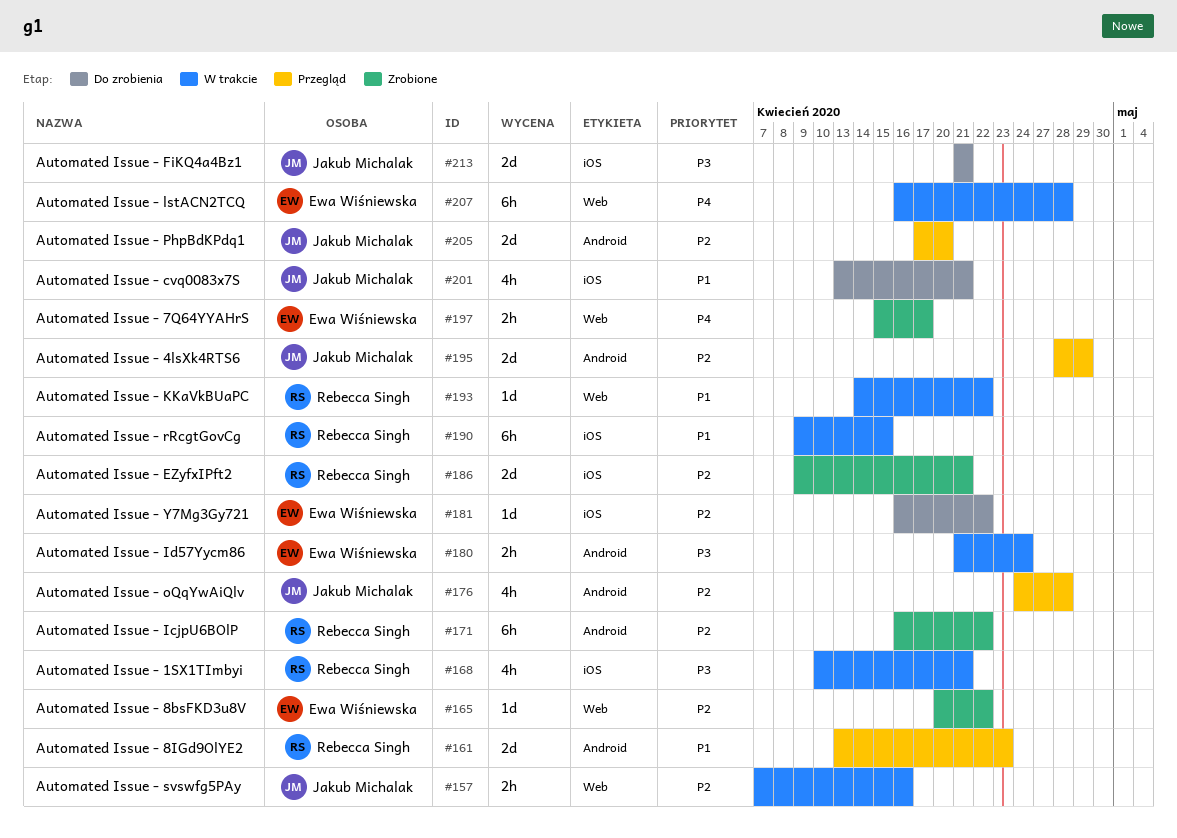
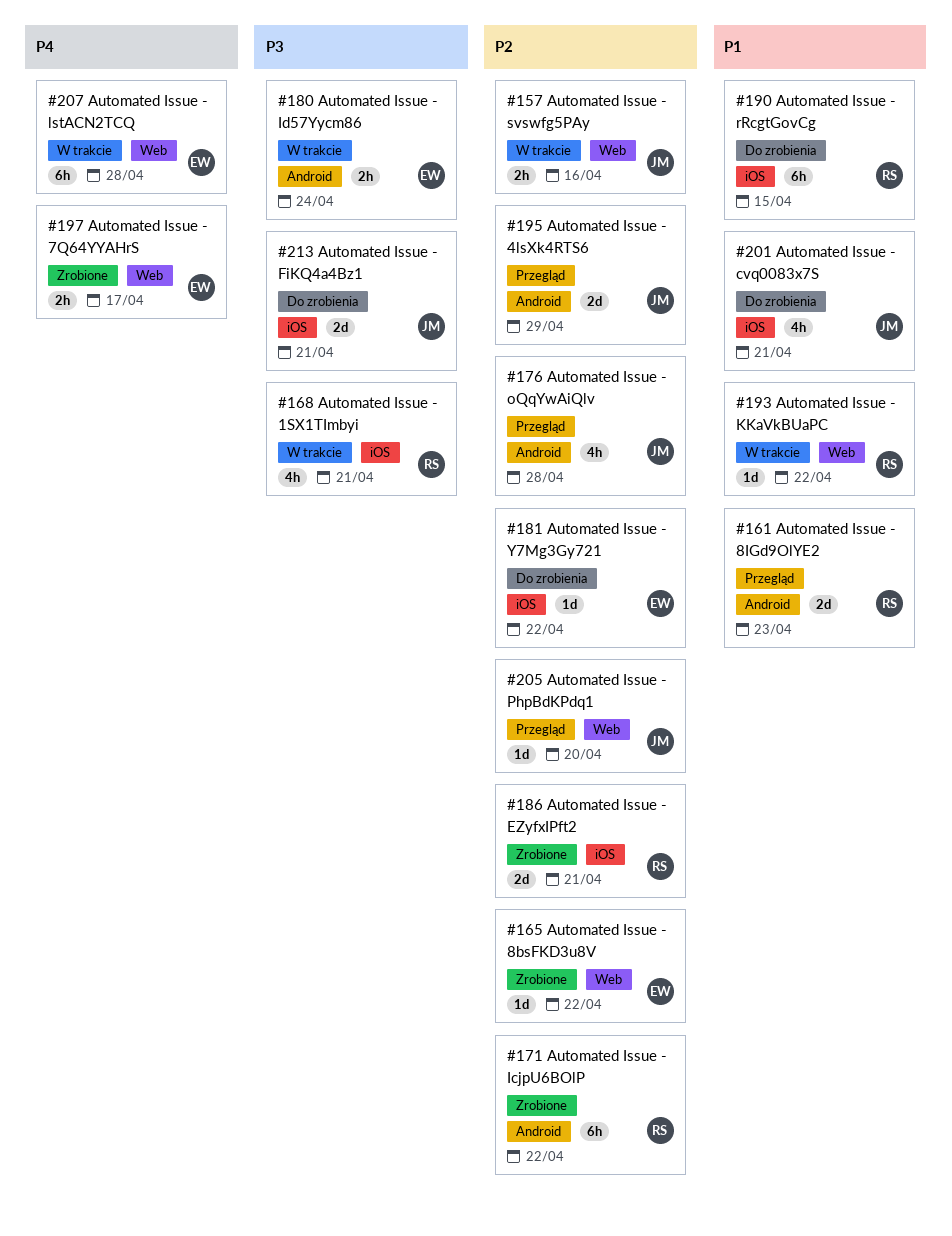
#190, status: W trakcie -> Do zrobienia
#205, label: Android -> Web
#205, estimate: 2d -> 1d

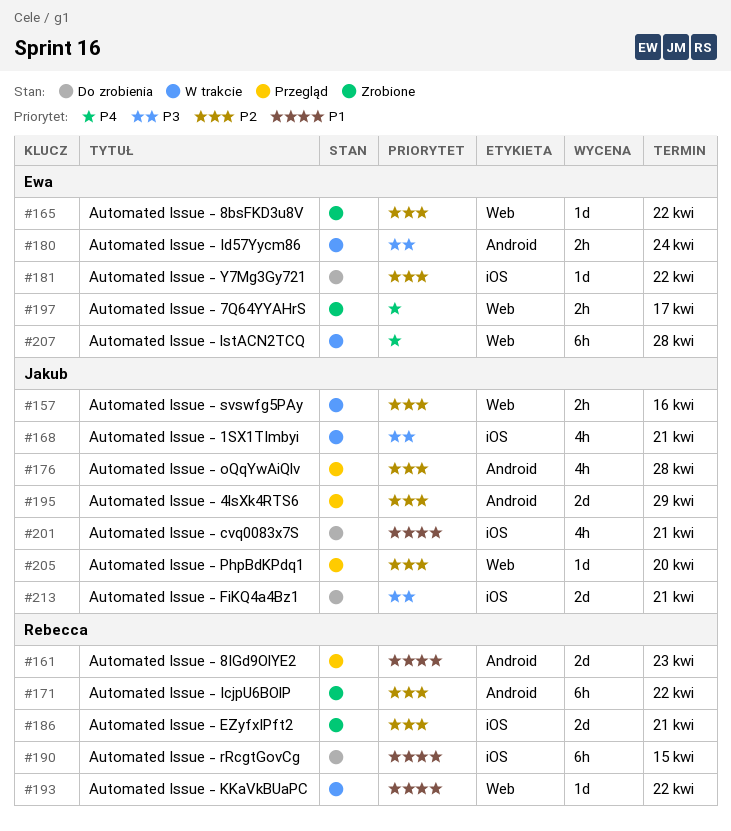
#168, owner: Rebecca -> Jakub

